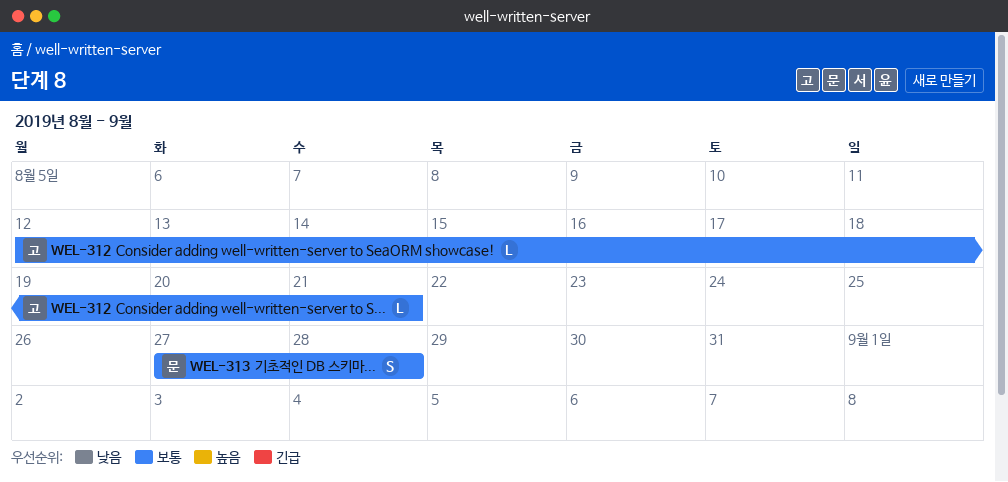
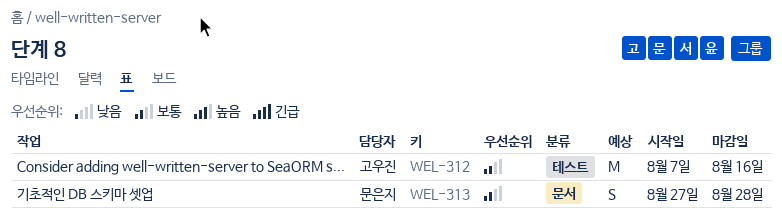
WEL-312, estimate: L -> M
WEL-312, start: Aug 12 -> Aug 7
WEL-312, due: Aug 21 -> Aug 16

